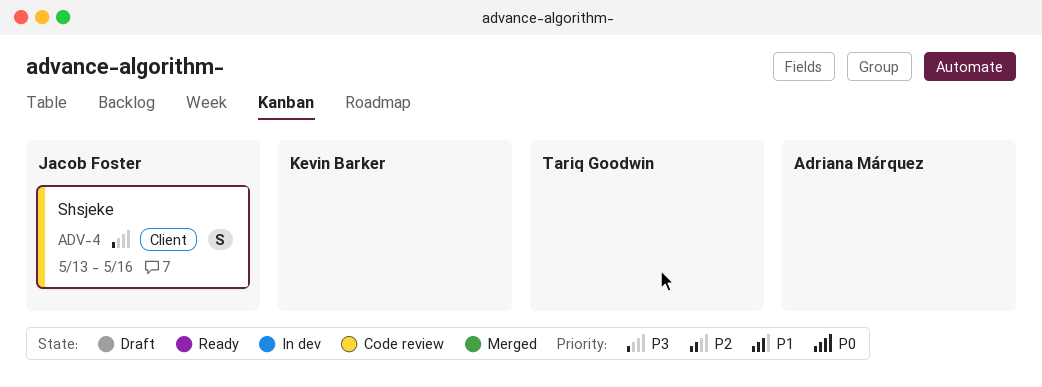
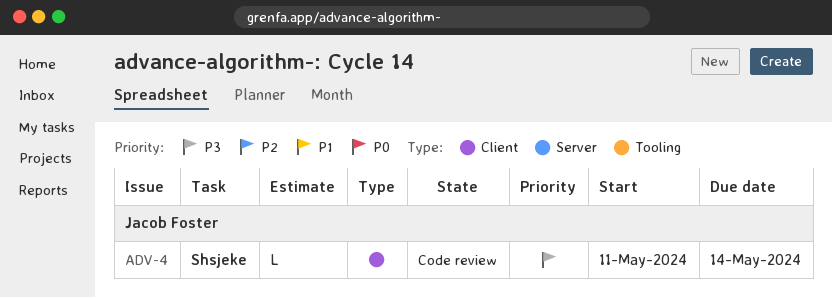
ADV-4, estimate: S -> L
ADV-4, start: May 13 -> May 11
ADV-4, due: May 16 -> May 14

